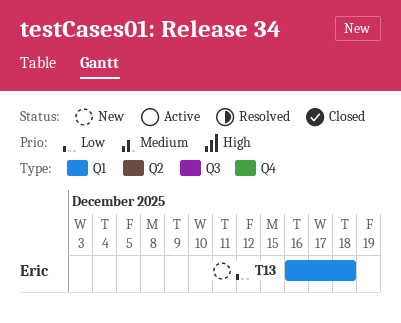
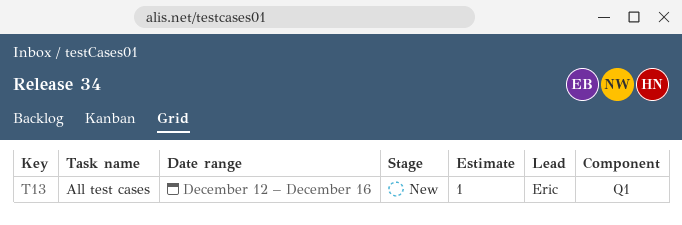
T13, start: Dec 16 -> Dec 12
T13, due: Dec 18 -> Dec 16

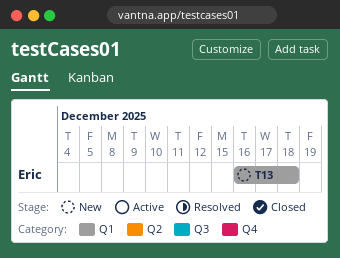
T13, start: Dec 12 -> Dec 16
T13, due: Dec 16 -> Dec 18

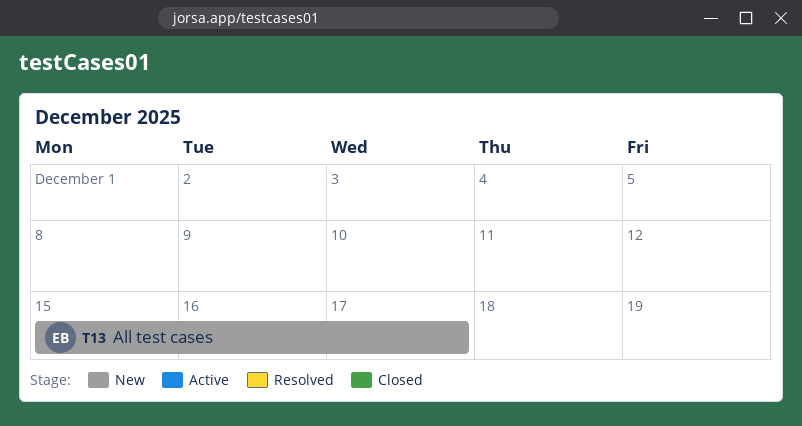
T13, start: Dec 16 -> Dec 15
T13, due: Dec 18 -> Dec 17

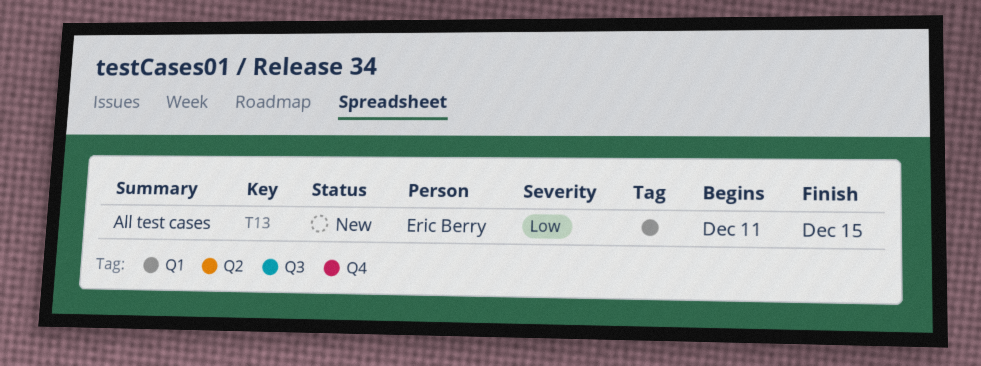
T13, start: Dec 15 -> Dec 11
T13, due: Dec 17 -> Dec 15

